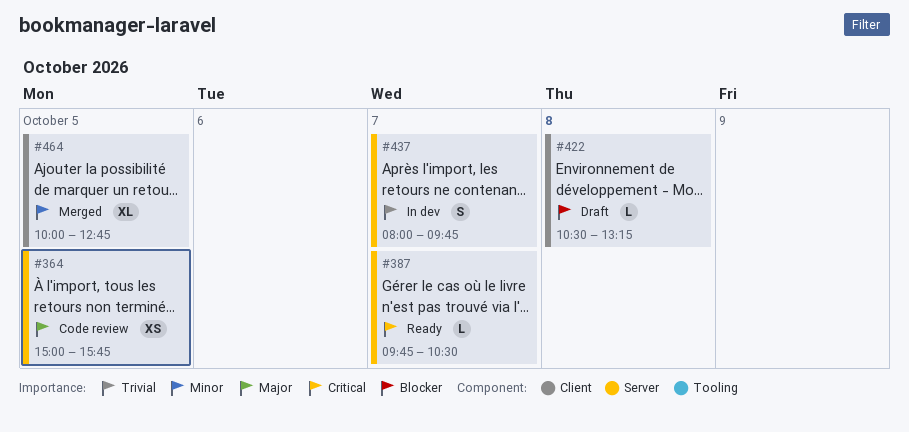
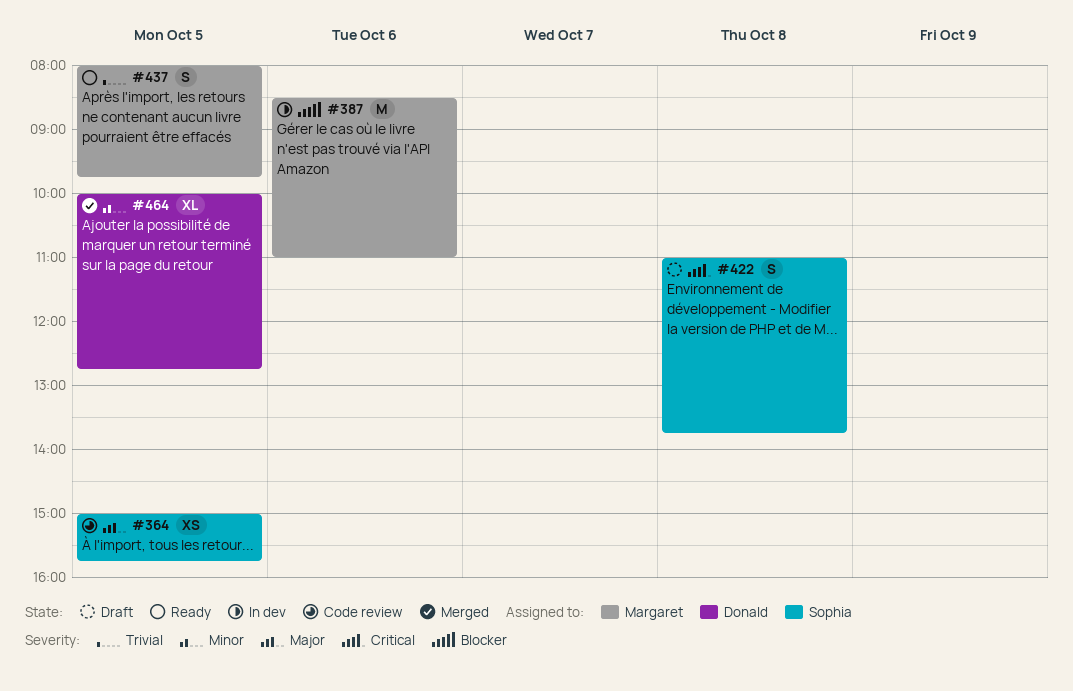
#387, status: Ready -> In dev
#387, priority: Critical -> Blocker
#387, estimate: L -> M
#387, day: Oct 7 -> Oct 6
#387, begins: 09:45 -> 08:30
#387, ends: 10:30 -> 11:00
#422, priority: Blocker -> Critical
#422, estimate: L -> S
#422, begins: 10:30 -> 11:00
#422, ends: 13:15 -> 13:45
#437, status: In dev -> Ready
#437, day: Oct 7 -> Oct 5

